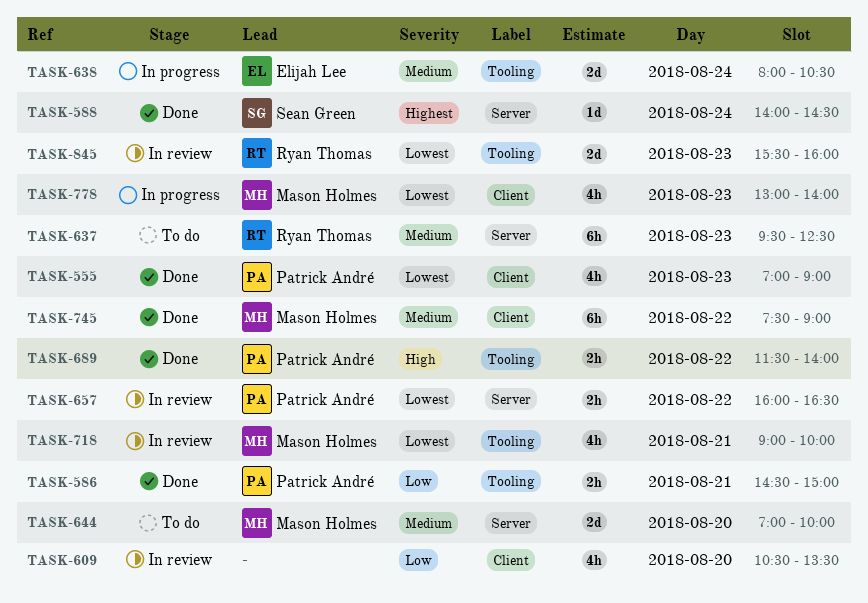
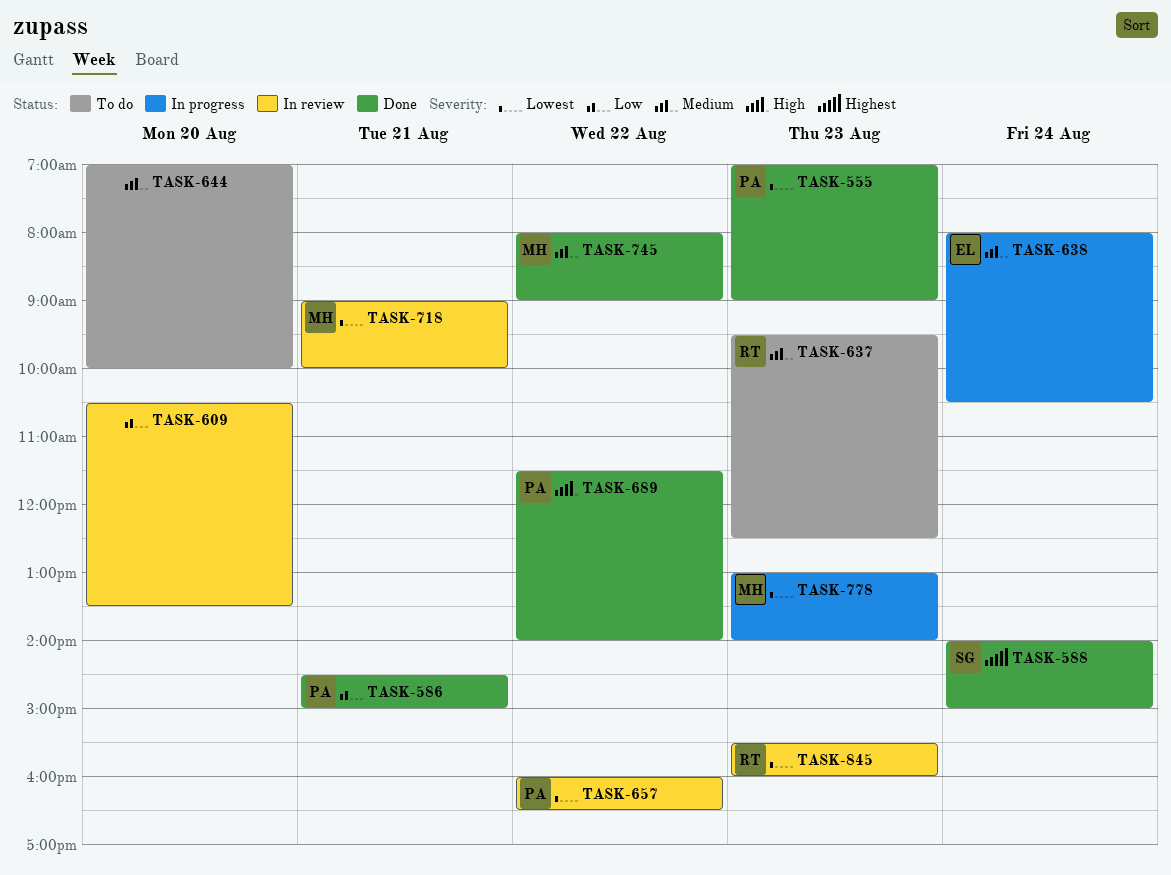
TASK-588, ends: 14:30 -> 15:00
TASK-644, owner: Mason Holmes -> none
TASK-745, begins: 07:30 -> 08:00

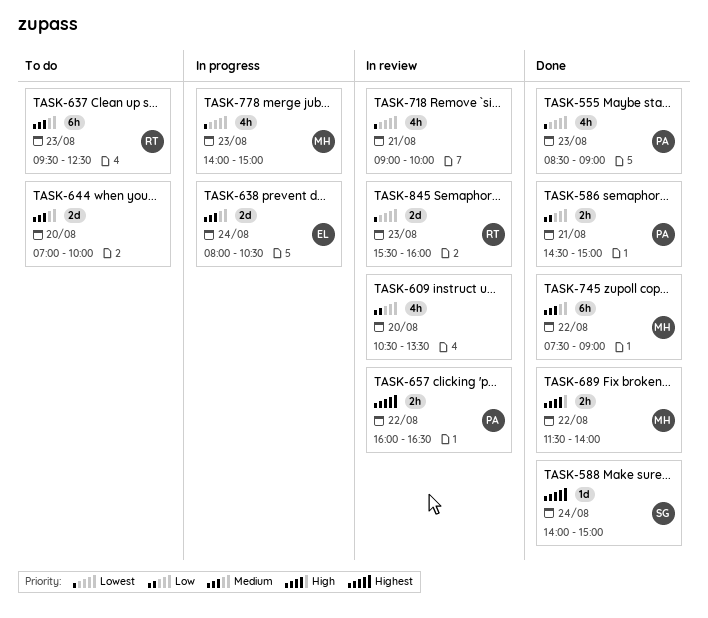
TASK-555, begins: 07:00 -> 08:30
TASK-657, priority: Lowest -> Highest
TASK-689, owner: PA -> MH
TASK-718, owner: MH -> none
TASK-745, begins: 08:00 -> 07:30
TASK-778, begins: 13:00 -> 14:00
TASK-778, ends: 14:00 -> 15:00

